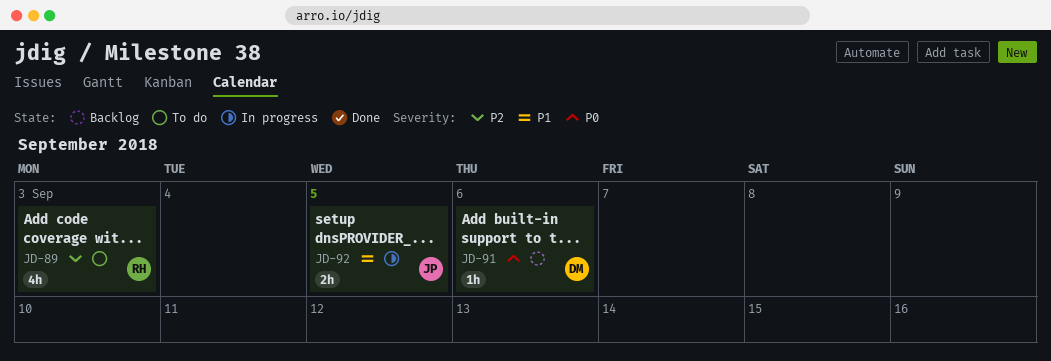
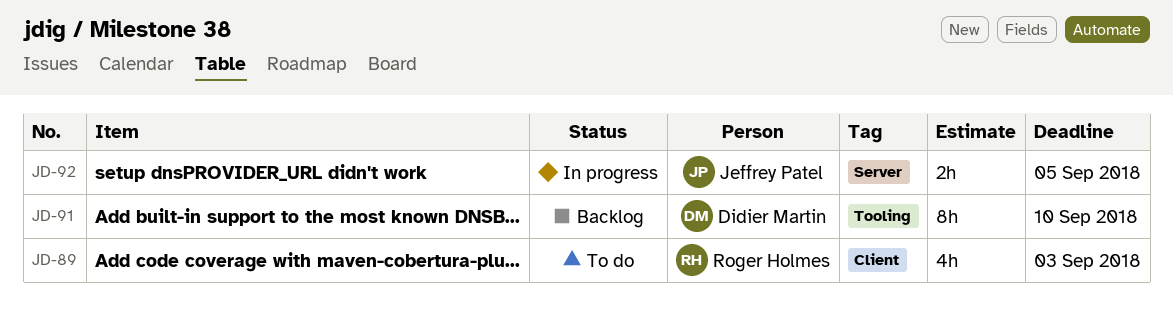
JD-91, estimate: 1h -> 8h
JD-91, due: Sep 6 -> Sep 10

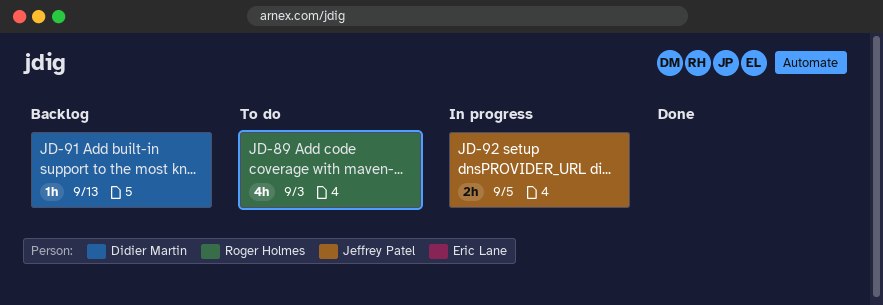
JD-91, estimate: 8h -> 1h
JD-91, due: Sep 10 -> Sep 13

